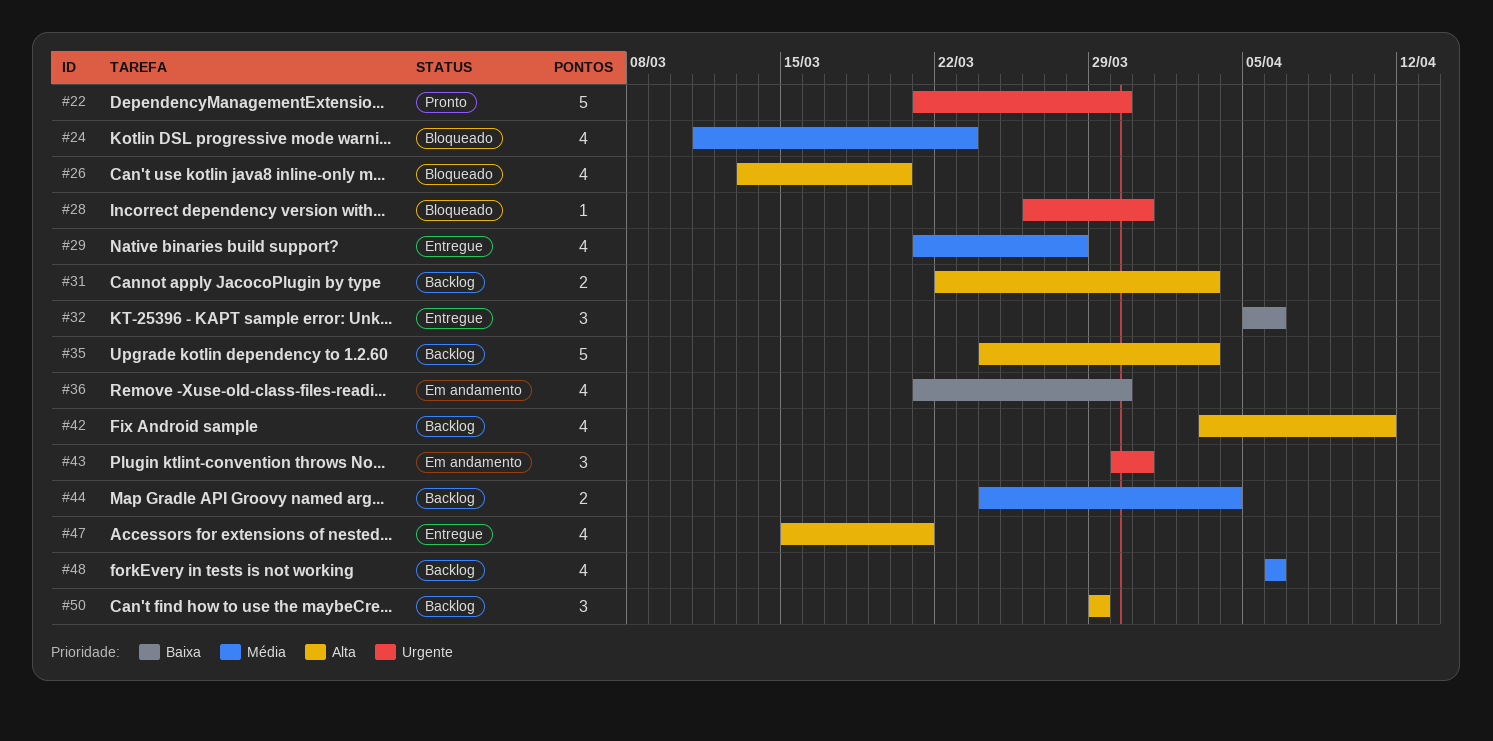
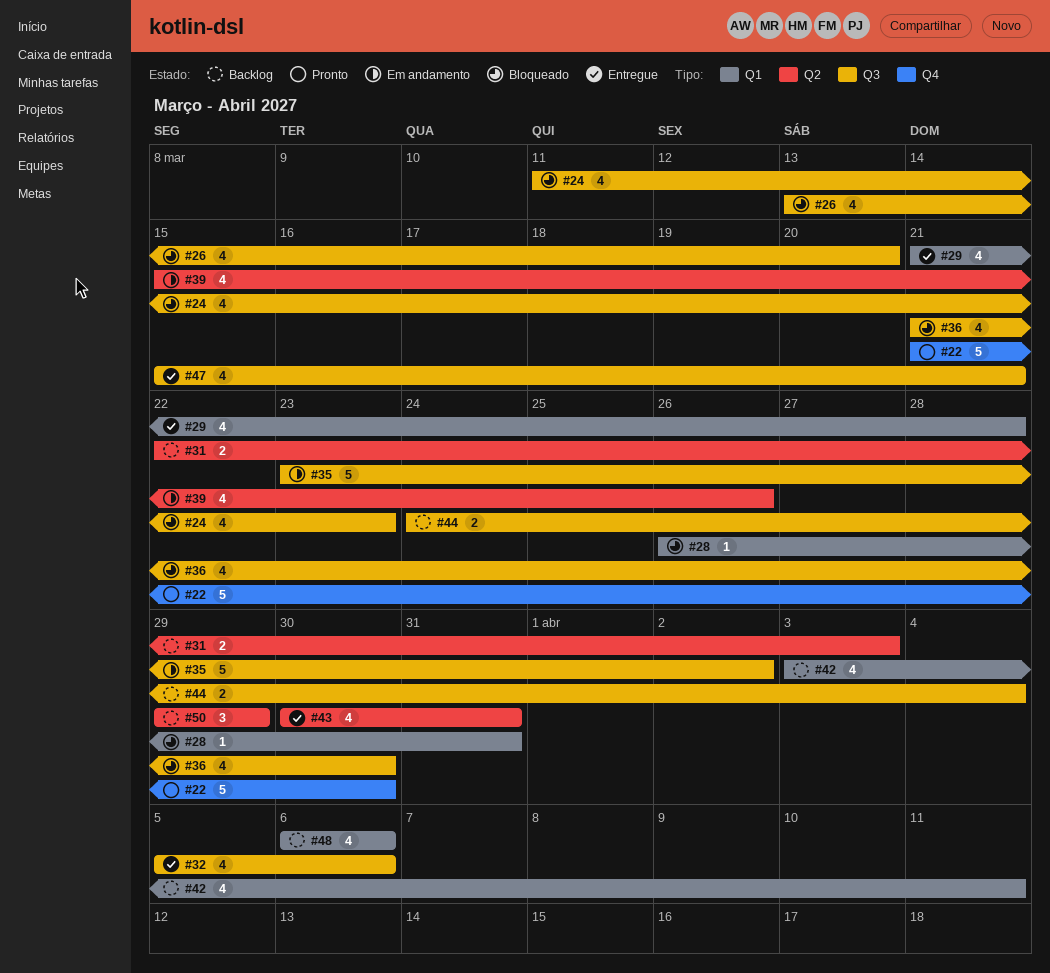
#32, estimate: 3 -> 4
#35, status: Backlog -> Em andamento
#35, start: Mar 24 -> Mar 23
#35, due: Apr 3 -> Apr 2
#36, status: Em andamento -> Bloqueado
#39: none -> present
#43, status: Em andamento -> Entregue
#43, estimate: 3 -> 4

